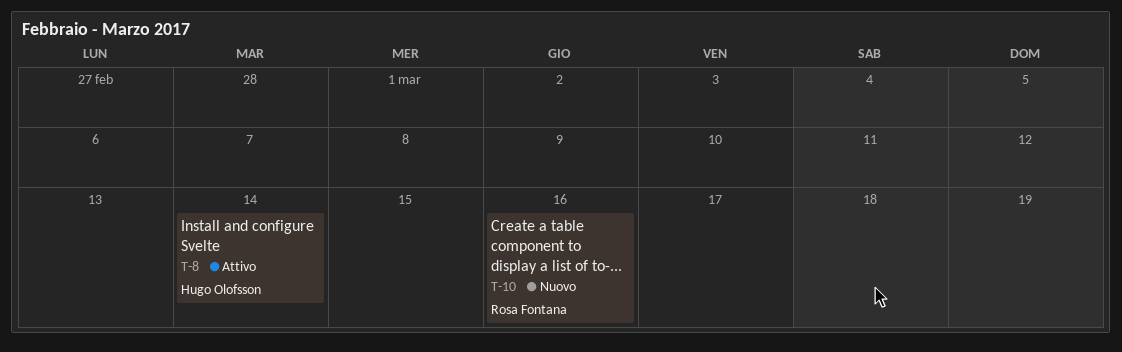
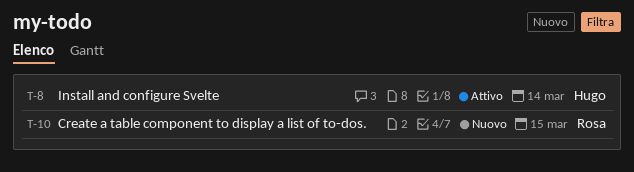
T-10, due: Mar 16 -> Mar 15

